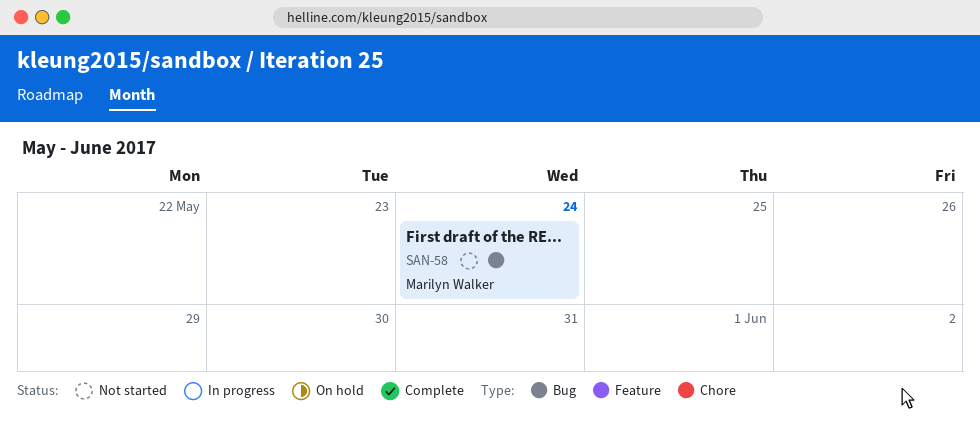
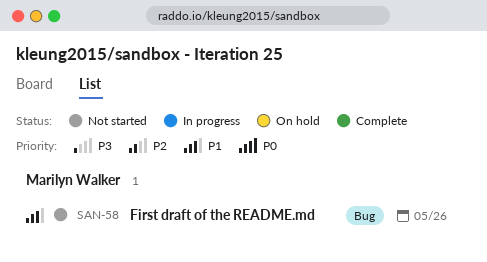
SAN-58, due: May 24 -> May 26

